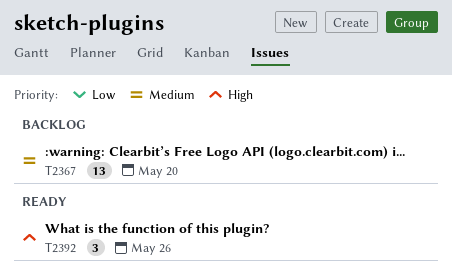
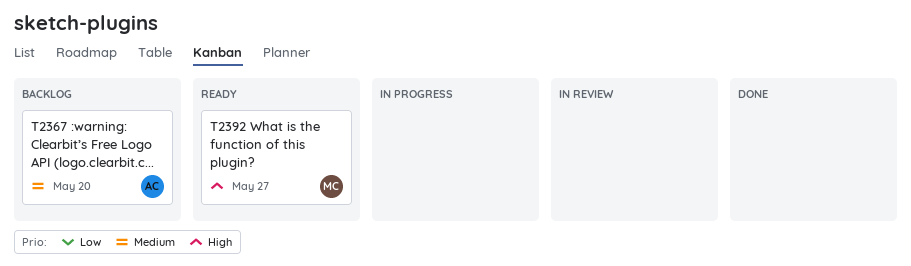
T2392, due: May 26 -> May 27

